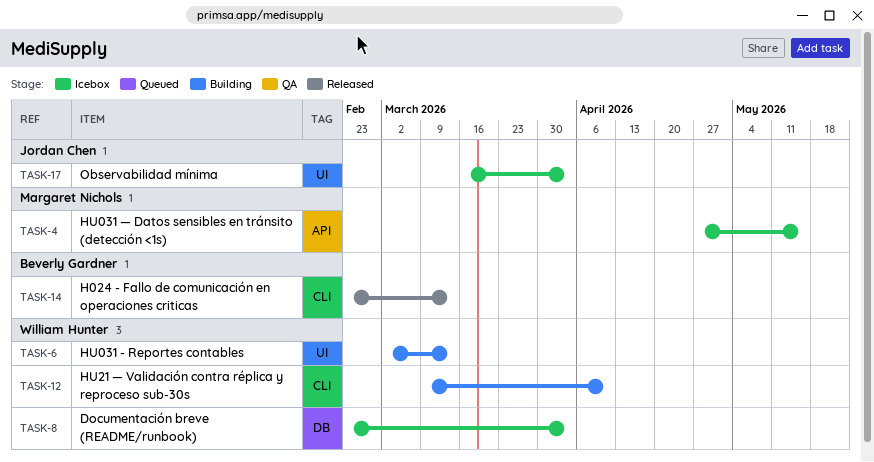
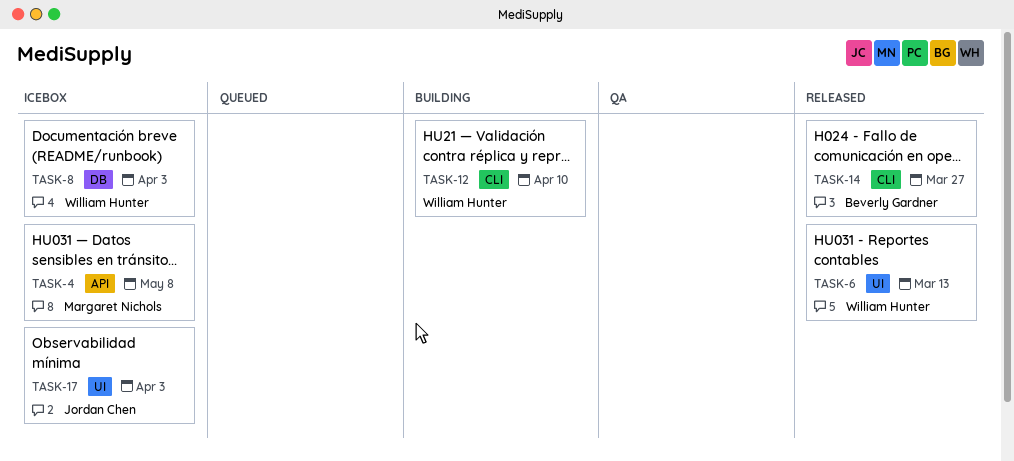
TASK-4, due: May 15 -> May 8
TASK-6, status: Building -> Released
TASK-14, due: Mar 13 -> Mar 27

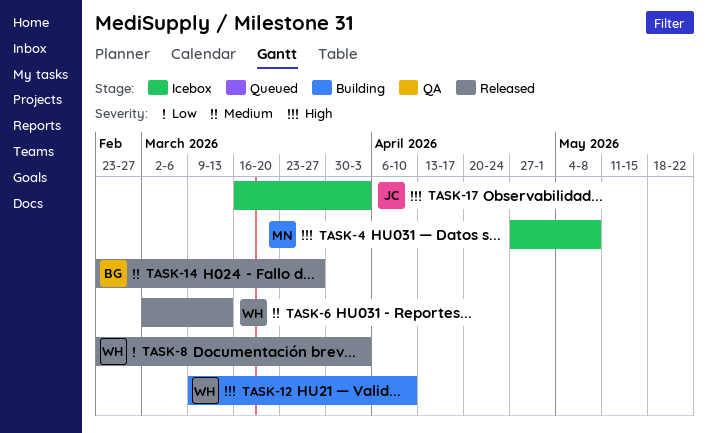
TASK-8, status: Icebox -> Released

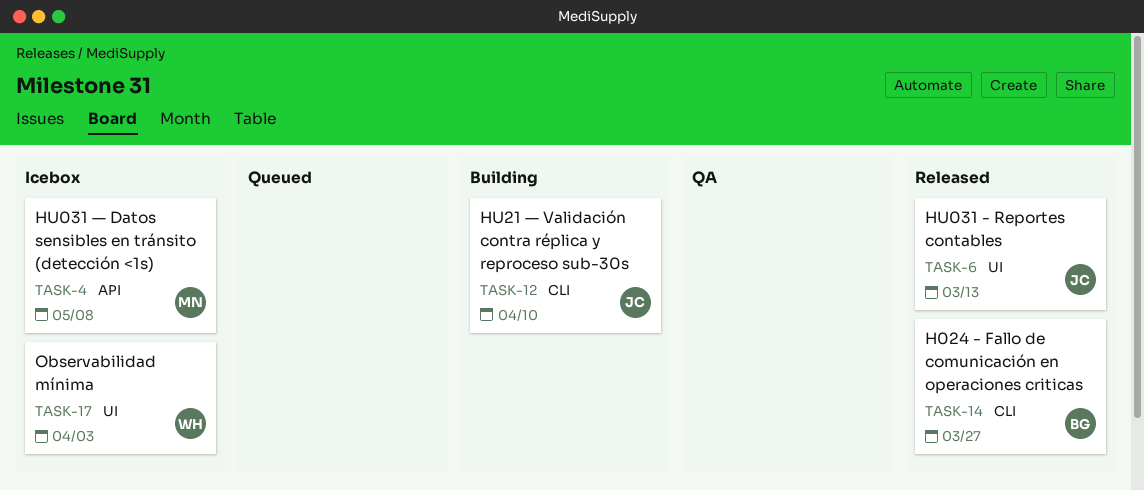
TASK-6, owner: WH -> JC
TASK-8: present -> none
TASK-12, owner: WH -> JC
TASK-17, owner: JC -> WH

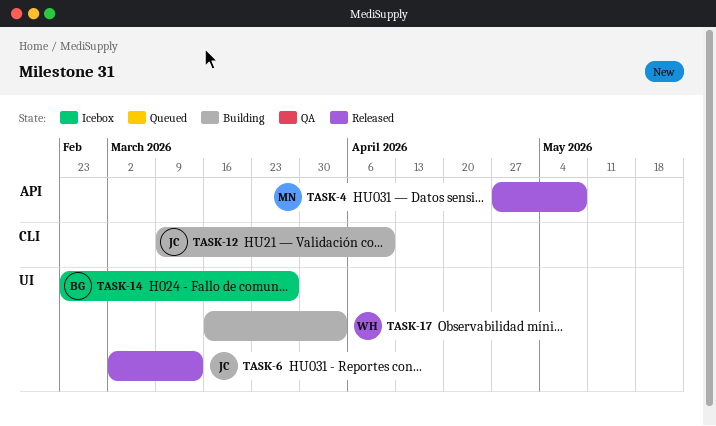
TASK-4, status: Icebox -> Released
TASK-14, status: Released -> Icebox
TASK-14, label: CLI -> UI
TASK-17, status: Icebox -> Building

